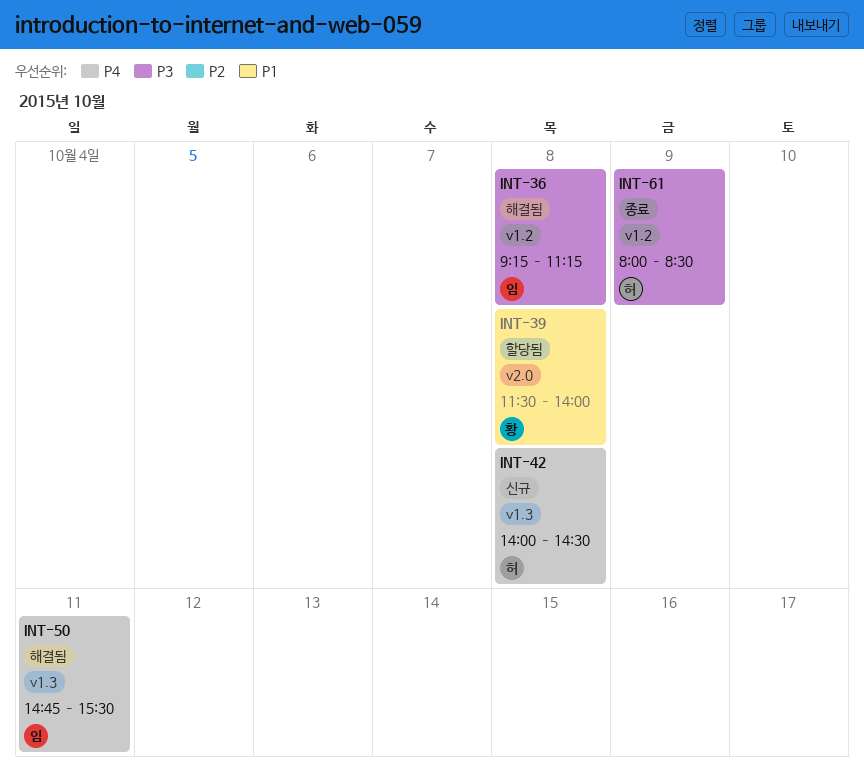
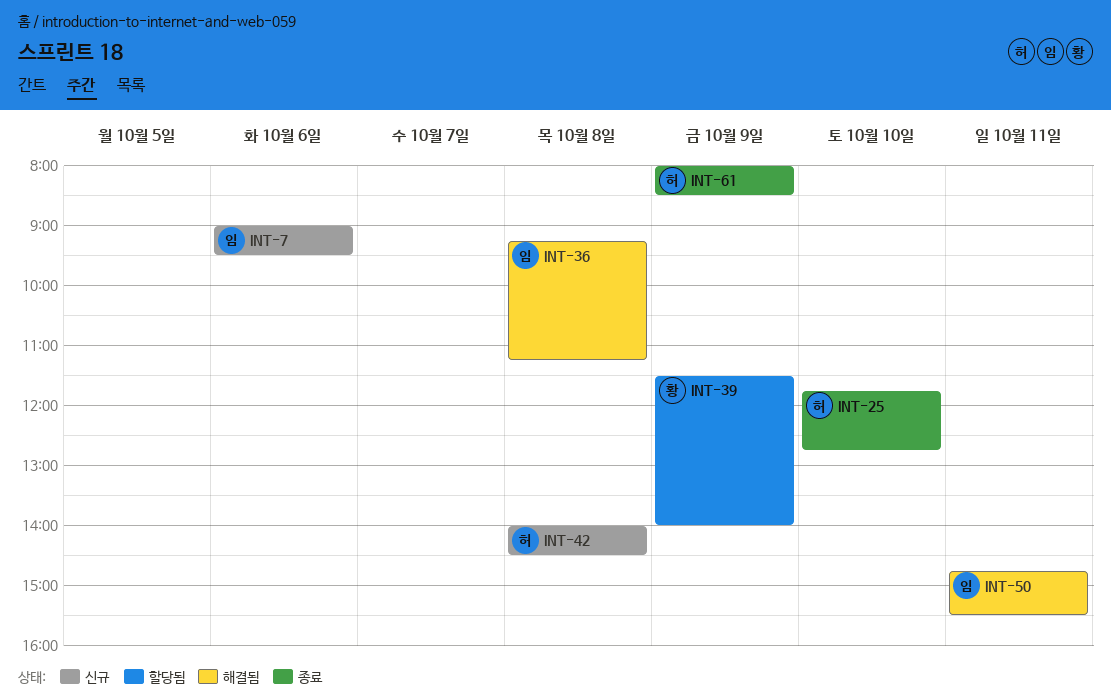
INT-7: none -> present
INT-25: none -> present
INT-39, day: Oct 8 -> Oct 9

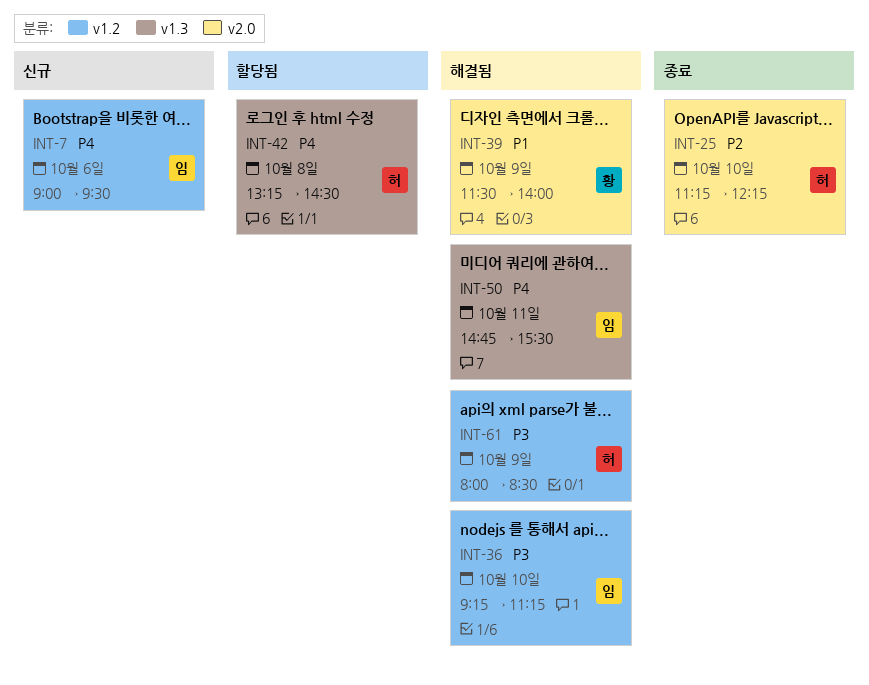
INT-25, begins: 11:45 -> 11:15
INT-25, ends: 12:45 -> 12:15
INT-36, day: Oct 8 -> Oct 10
INT-39, status: 할당됨 -> 해결됨
INT-42, status: 신규 -> 할당됨
INT-42, begins: 14:00 -> 13:15
INT-61, status: 종료 -> 해결됨

